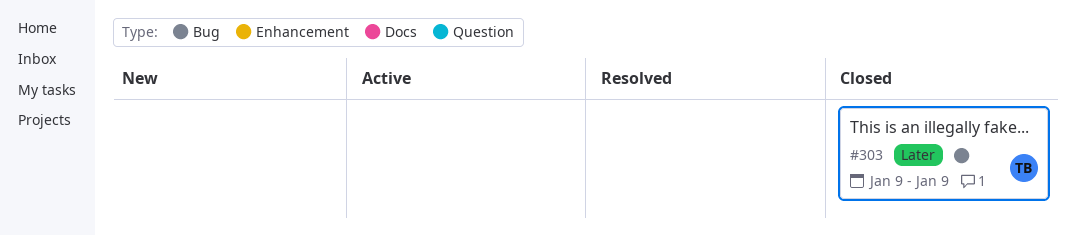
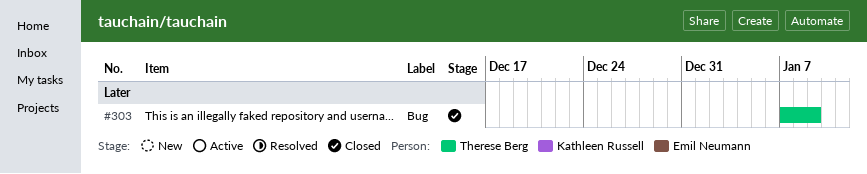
#303, start: Jan 9 -> Jan 7

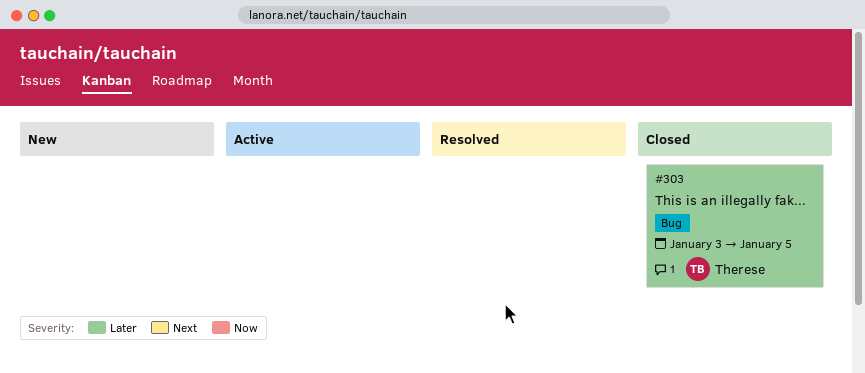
#303, start: Jan 7 -> Jan 3
#303, due: Jan 9 -> Jan 5

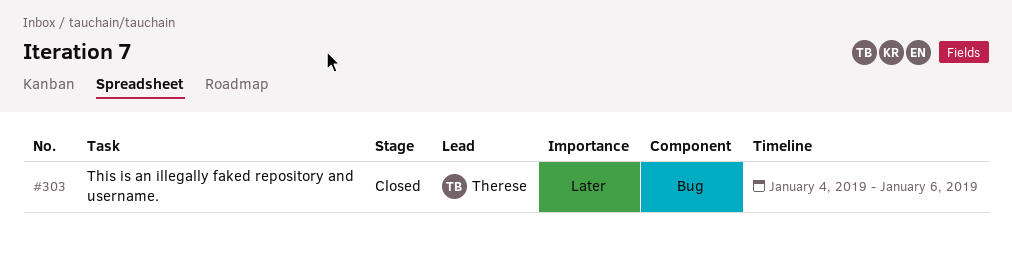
#303, start: Jan 3 -> Jan 4
#303, due: Jan 5 -> Jan 6

